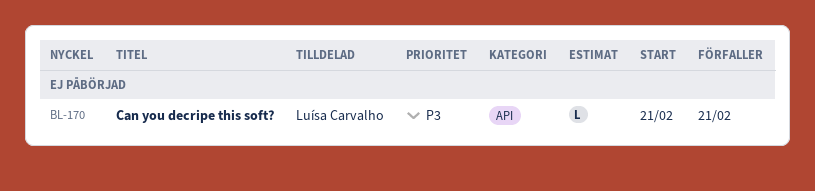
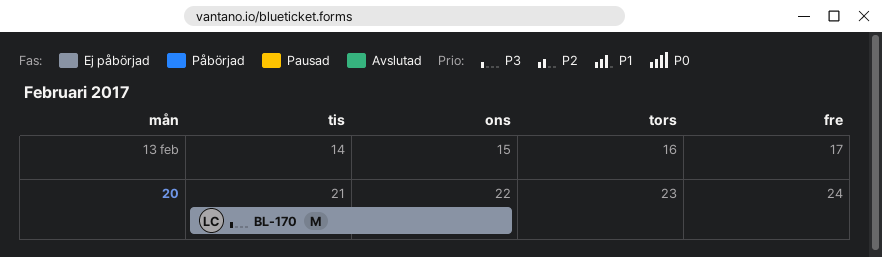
BL-170, estimate: L -> M
BL-170, due: Feb 21 -> Feb 22

